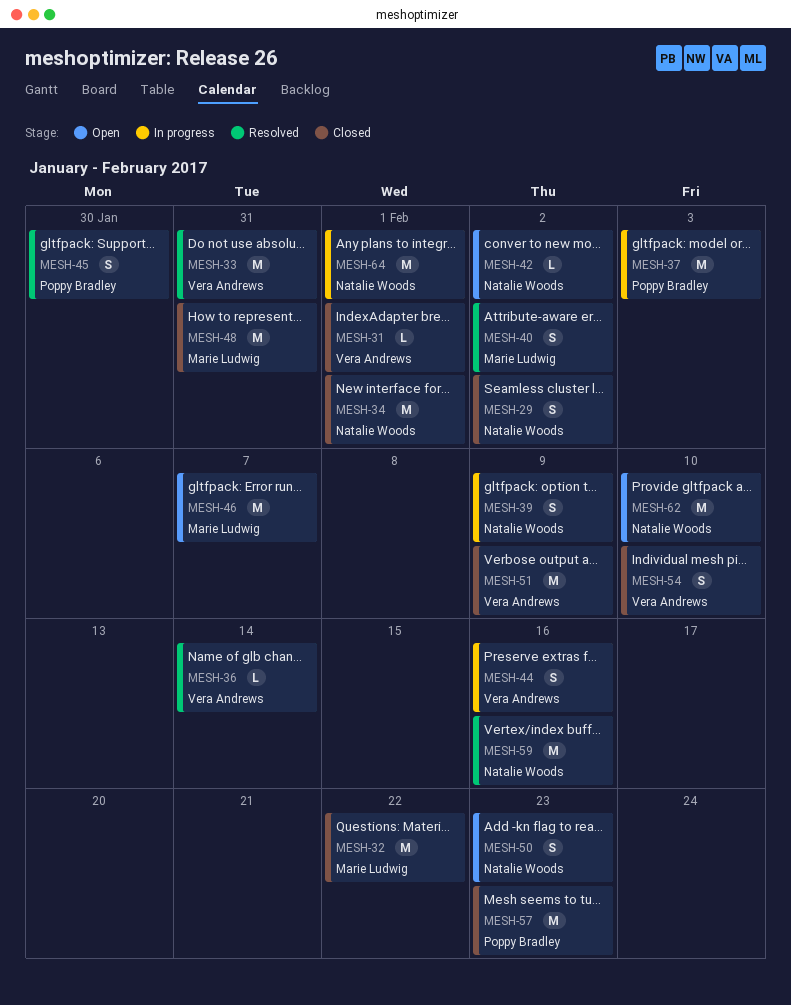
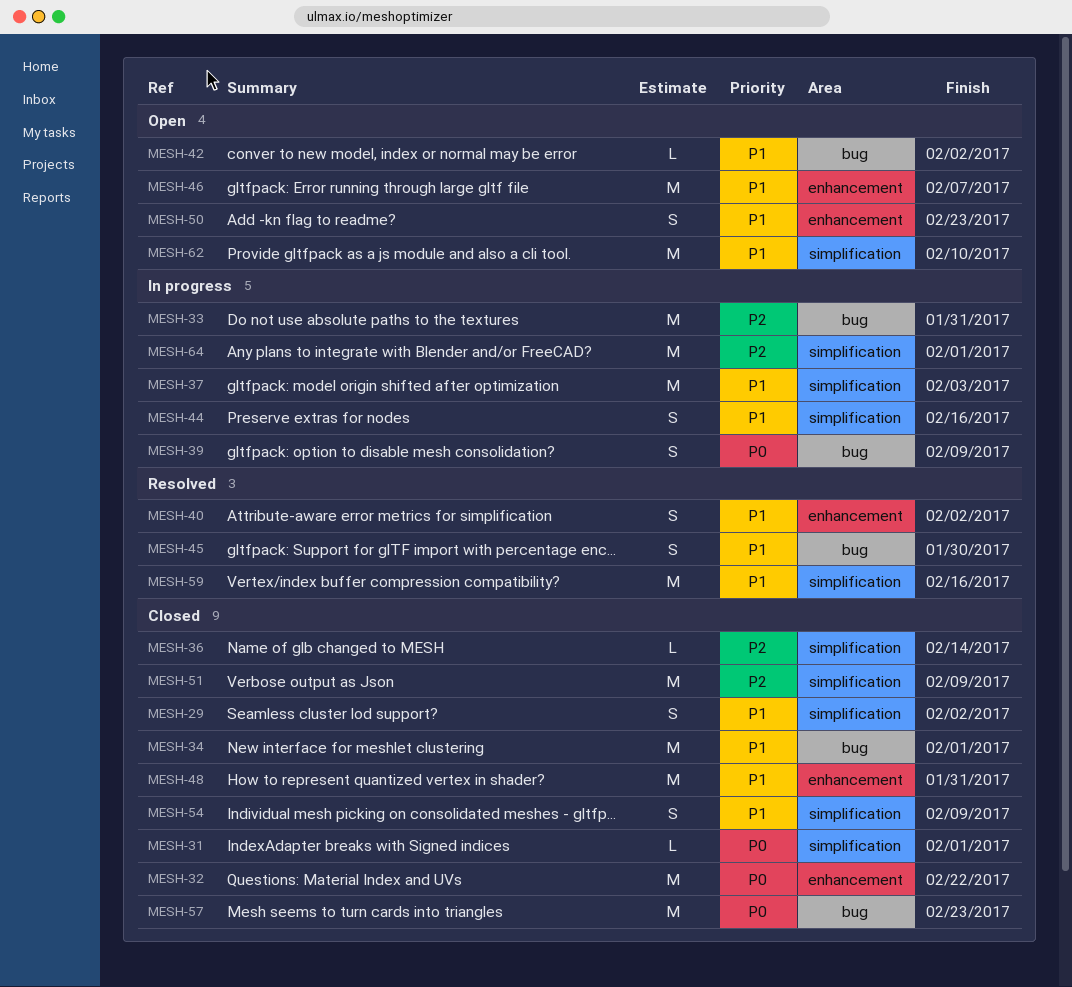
MESH-33, status: Resolved -> In progress
MESH-36, status: Resolved -> Closed
MESH-54, due: Feb 10 -> Feb 9

